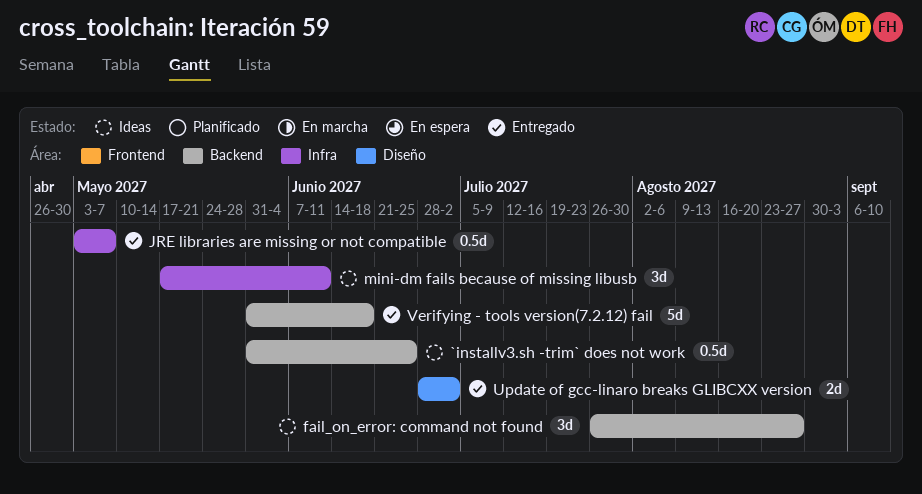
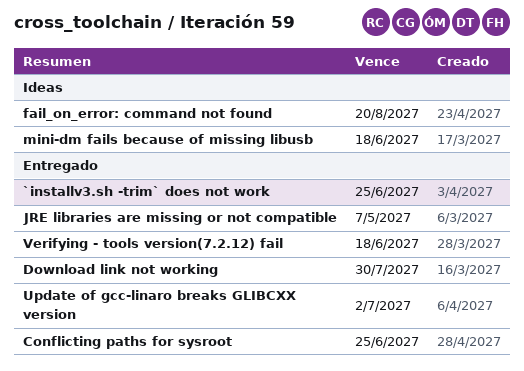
`installv3.sh -trim` does not work, status: Ideas -> Entregado
Conflicting paths for sysroot: none -> present
Download link not working: none -> present
fail_on_error: command not found, due: Aug 27 -> Aug 20
mini-dm fails because of missing libusb, due: Jun 11 -> Jun 18

